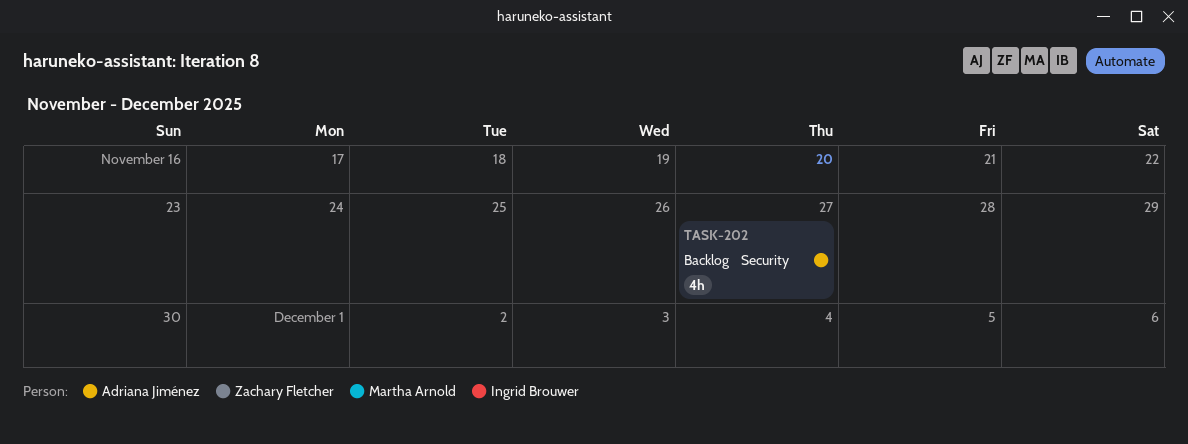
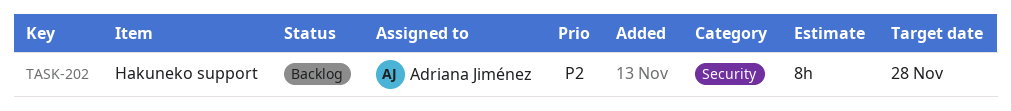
TASK-202, estimate: 4h -> 8h
TASK-202, due: Nov 27 -> Nov 28

